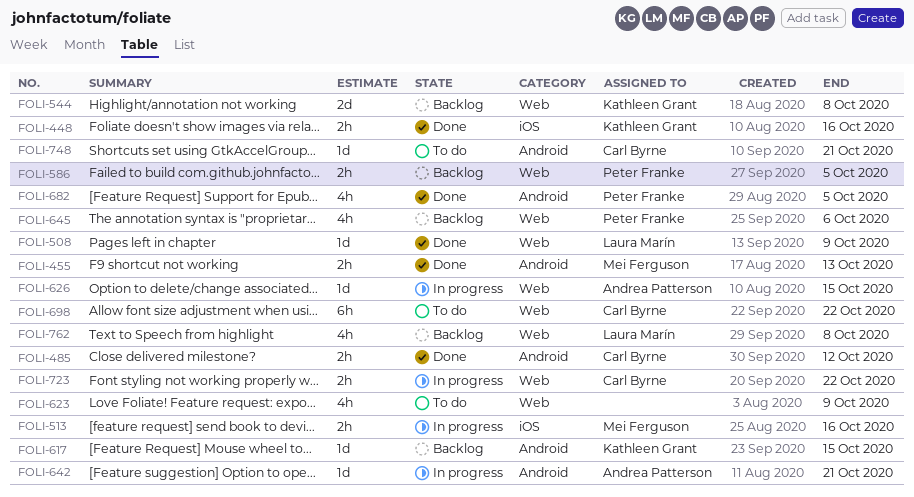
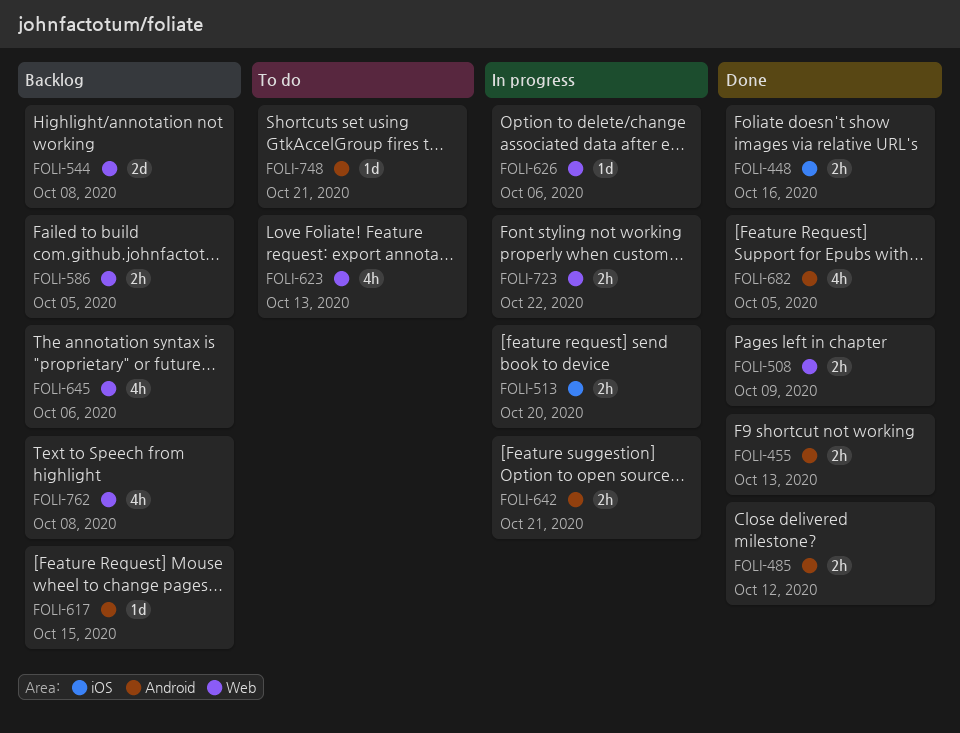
FOLI-508, estimate: 1d -> 2h
FOLI-513, due: Oct 16 -> Oct 20
FOLI-623, due: Oct 9 -> Oct 13
FOLI-626, due: Oct 15 -> Oct 6
FOLI-642, estimate: 1d -> 2h
FOLI-698: present -> none

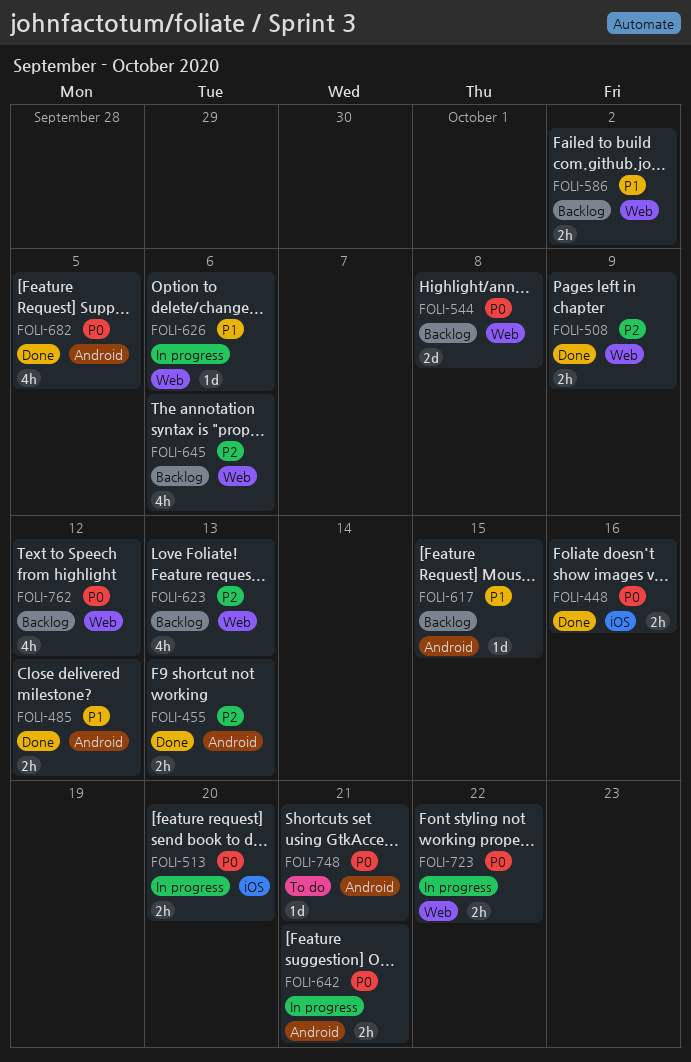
FOLI-586, due: Oct 5 -> Oct 2
FOLI-623, status: To do -> Backlog
FOLI-762, due: Oct 8 -> Oct 12

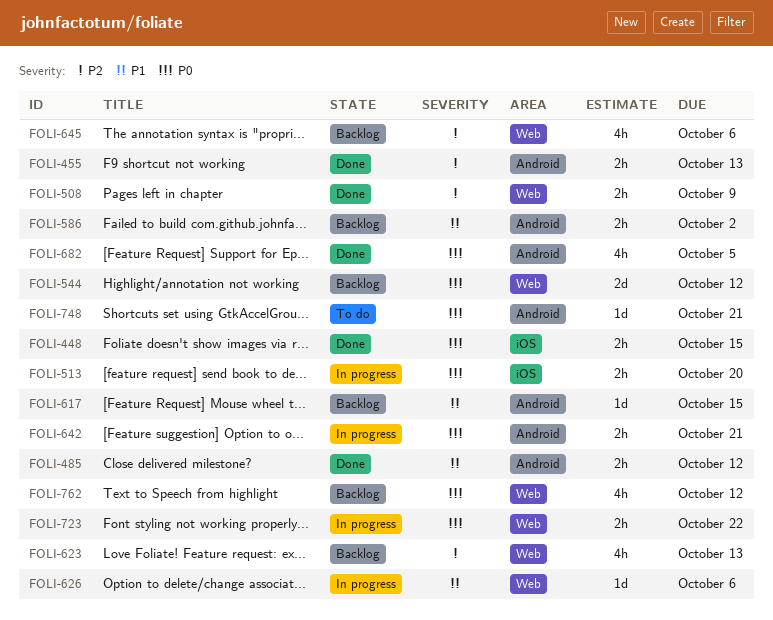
FOLI-448, due: Oct 16 -> Oct 15
FOLI-544, due: Oct 8 -> Oct 12
FOLI-586, label: Web -> Android

